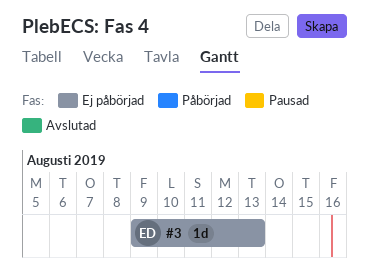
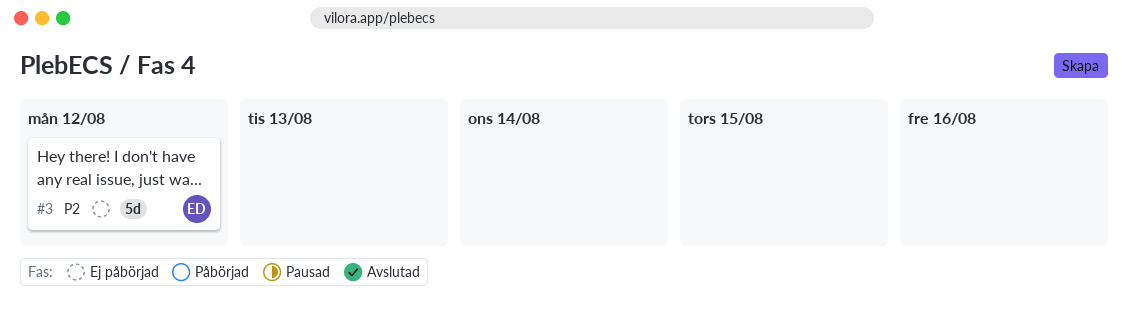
#3, estimate: 1d -> 5d
#3, due: Aug 13 -> Aug 12

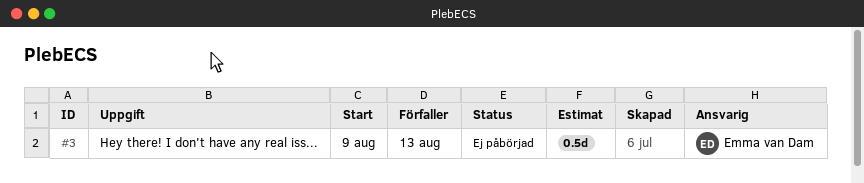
#3, estimate: 5d -> 0.5d
#3, due: Aug 12 -> Aug 13

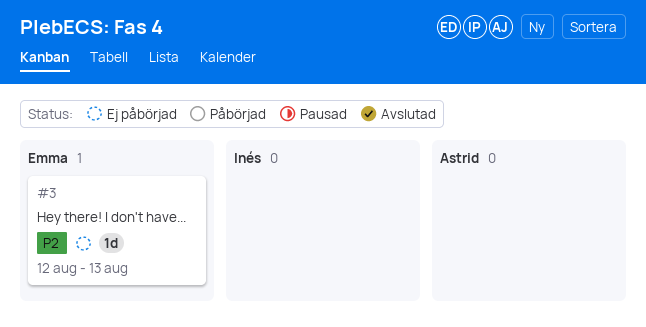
#3, estimate: 0.5d -> 1d
#3, start: Aug 9 -> Aug 12

